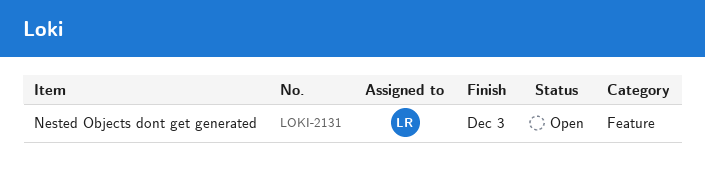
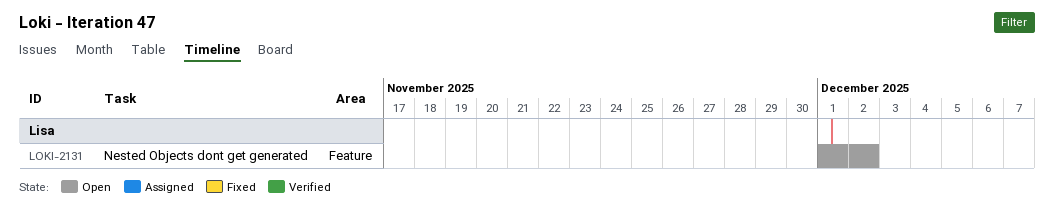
LOKI-2131, due: Dec 3 -> Dec 2

